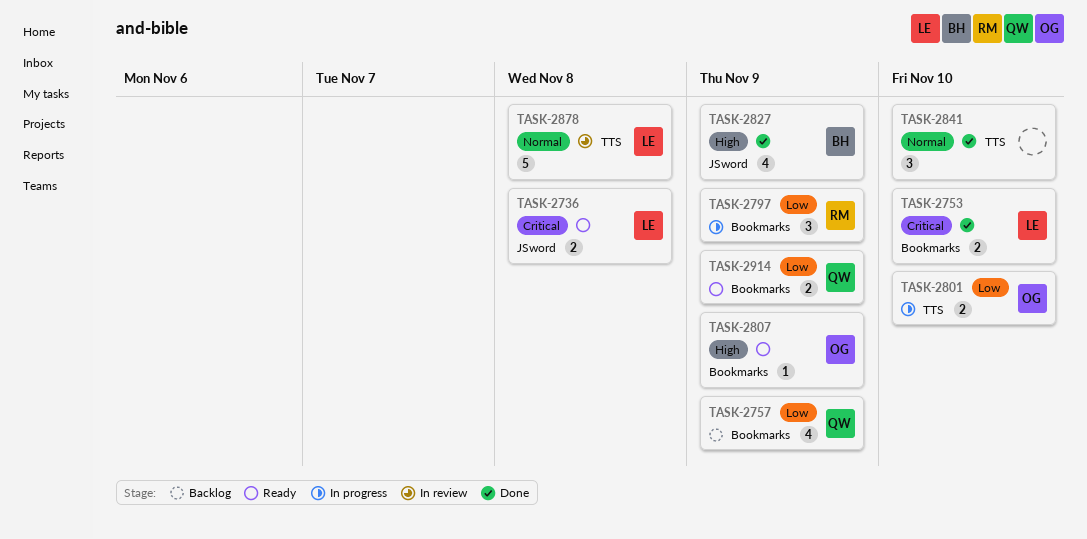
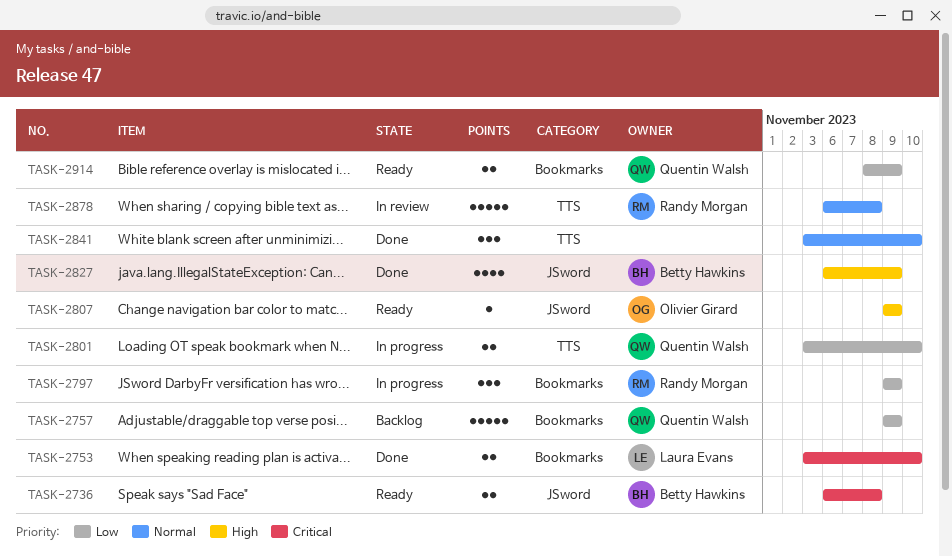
TASK-2736, owner: Laura Evans -> Betty Hawkins
TASK-2757, estimate: 4 -> 5
TASK-2801, owner: Olivier Girard -> Quentin Walsh
TASK-2807, label: Bookmarks -> JSword
TASK-2878, owner: Laura Evans -> Randy Morgan

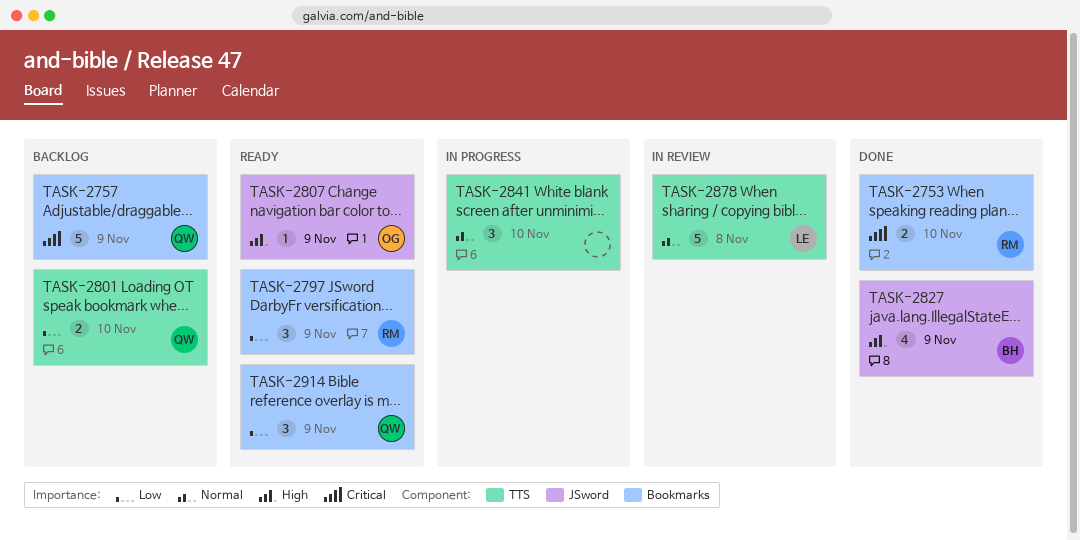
TASK-2736: present -> none
TASK-2753, owner: Laura Evans -> Randy Morgan
TASK-2757, priority: Low -> Critical
TASK-2797, status: In progress -> Ready
TASK-2801, status: In progress -> Backlog
TASK-2841, status: Done -> In progress
TASK-2878, owner: Randy Morgan -> Laura Evans
TASK-2914, estimate: 2 -> 3

